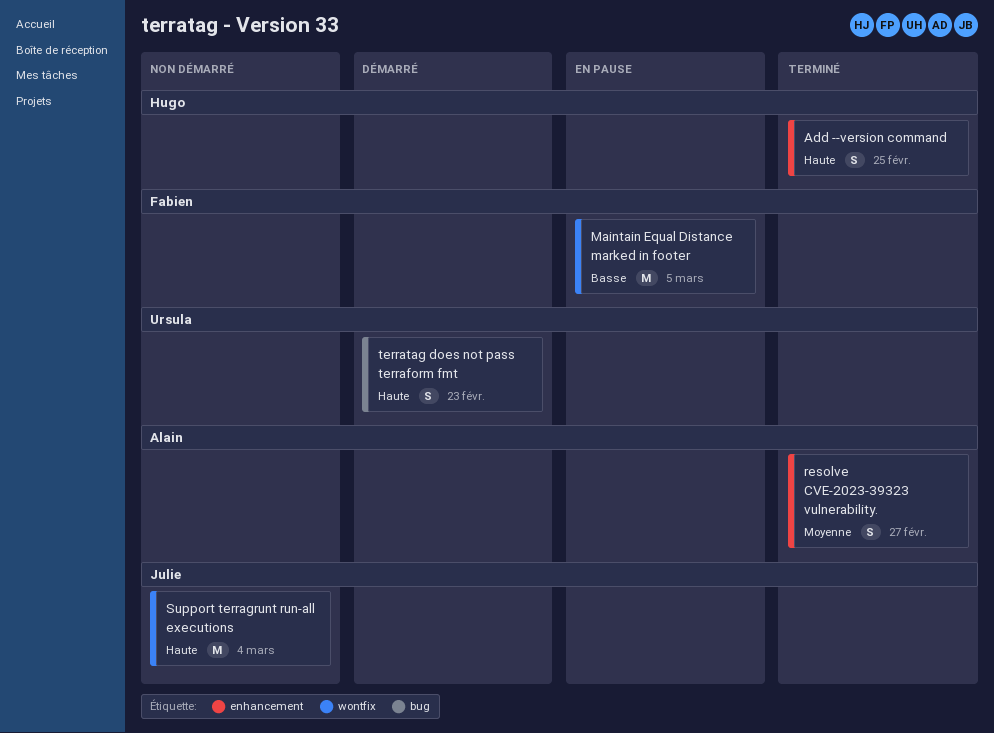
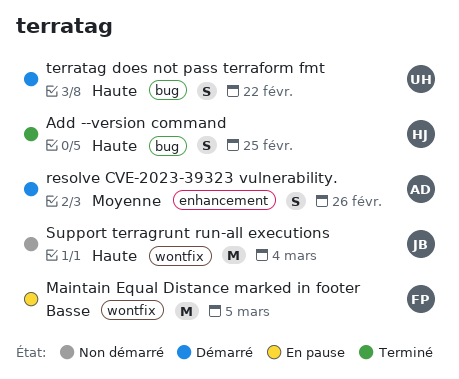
Add --version command, label: enhancement -> bug
resolve CVE-2023-39323 vulnerability., status: Terminé -> Démarré
resolve CVE-2023-39323 vulnerability., due: Feb 27 -> Feb 26
terratag does not pass terraform fmt, due: Feb 23 -> Feb 22

